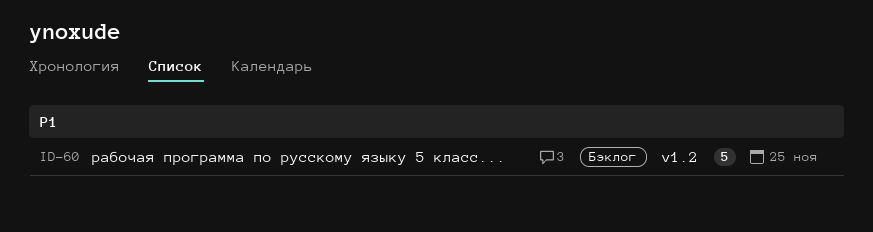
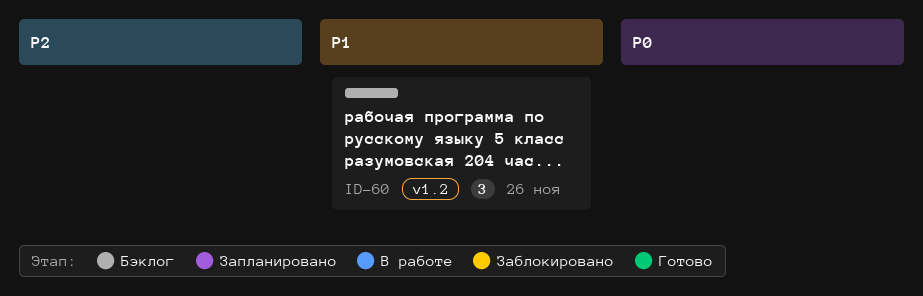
ID-60, estimate: 5 -> 3
ID-60, due: Nov 25 -> Nov 26

